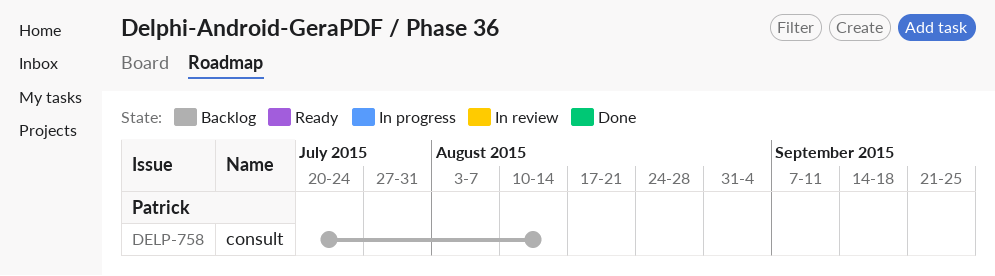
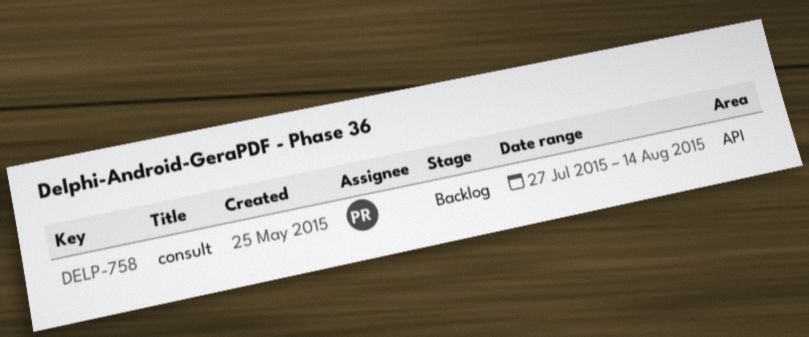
DELP-758, start: Jul 20 -> Jul 27

